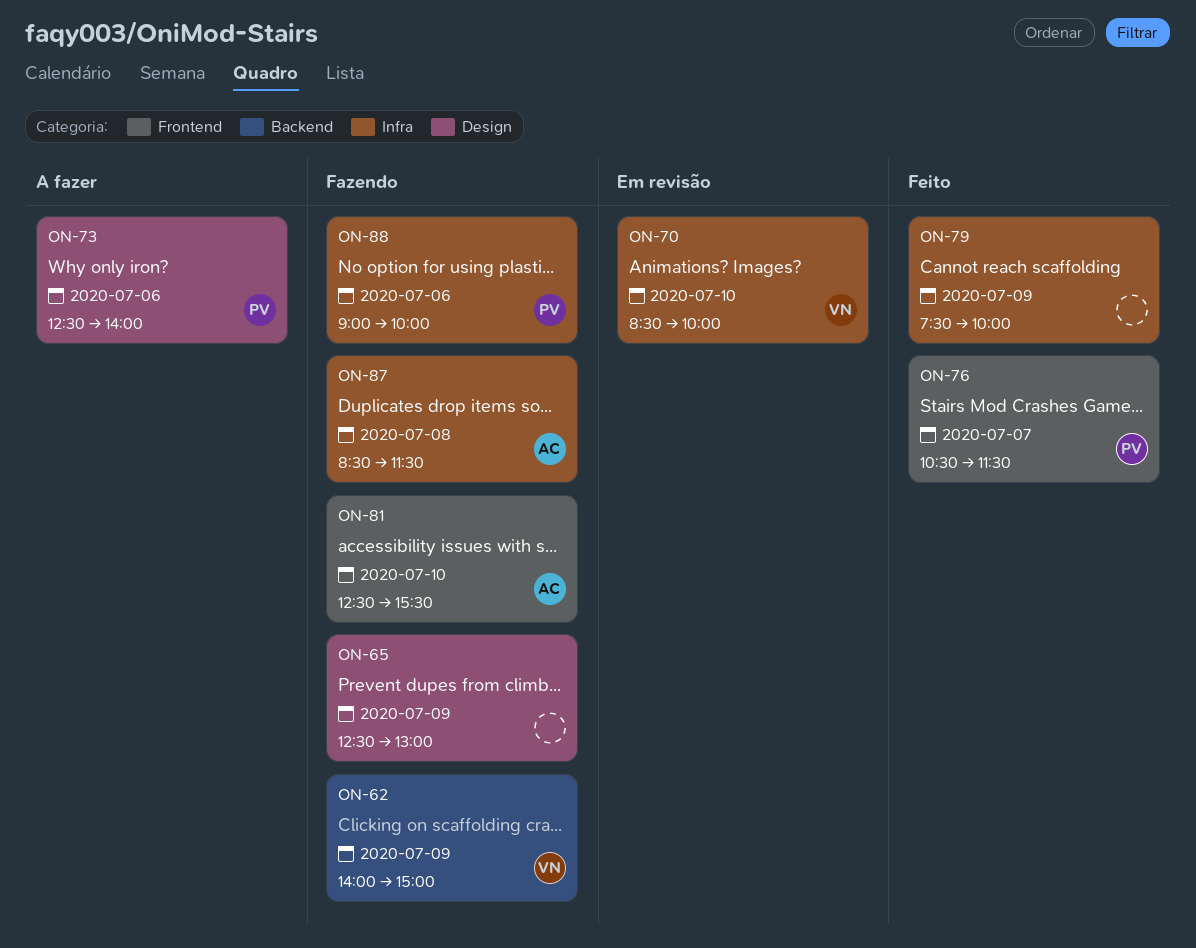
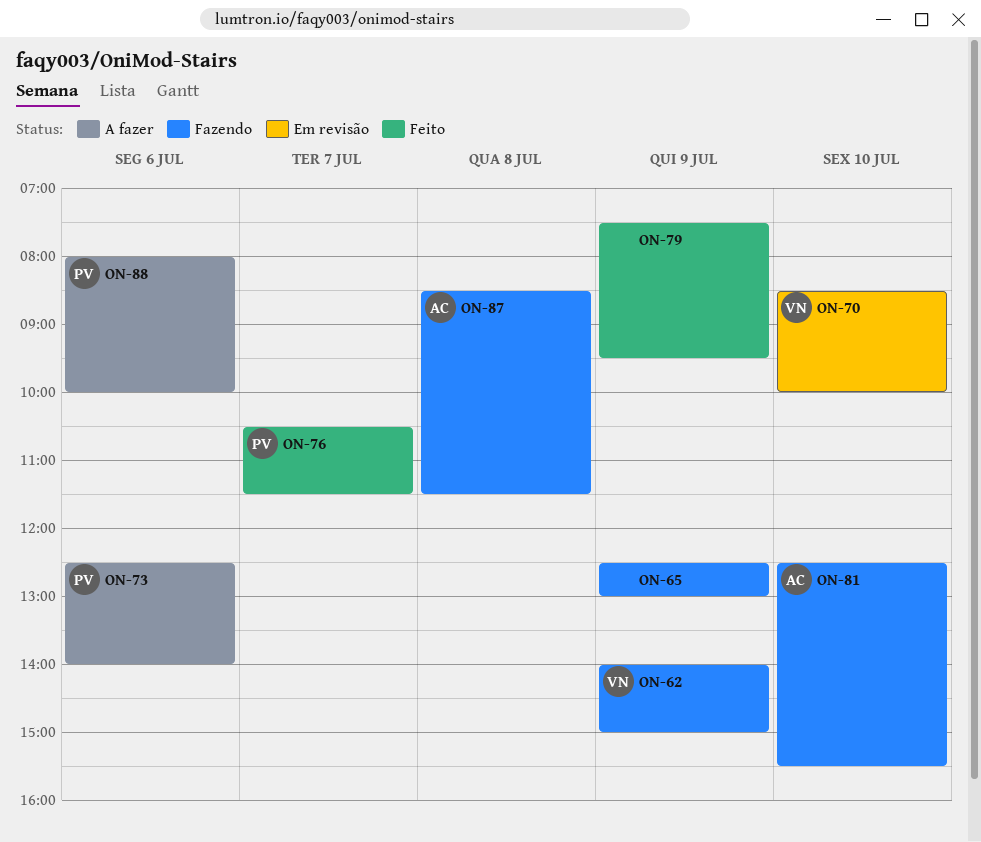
ON-79, ends: 10:00 -> 09:30
ON-88, status: Fazendo -> A fazer
ON-88, begins: 09:00 -> 08:00

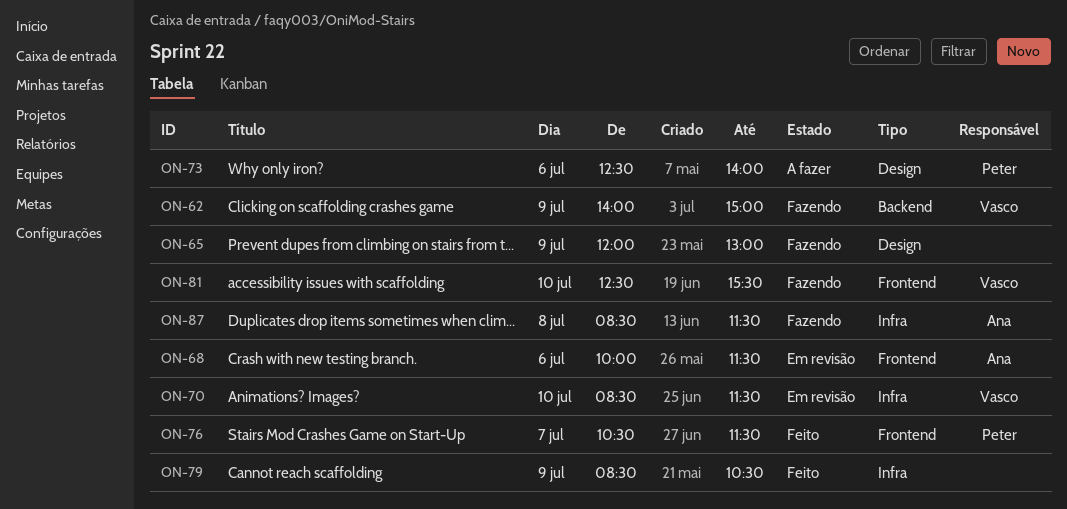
ON-65, begins: 12:30 -> 12:00
ON-68: none -> present
ON-70, ends: 10:00 -> 11:30
ON-79, begins: 07:30 -> 08:30
ON-79, ends: 09:30 -> 10:30
ON-81, owner: Ana -> Vasco
ON-88: present -> none

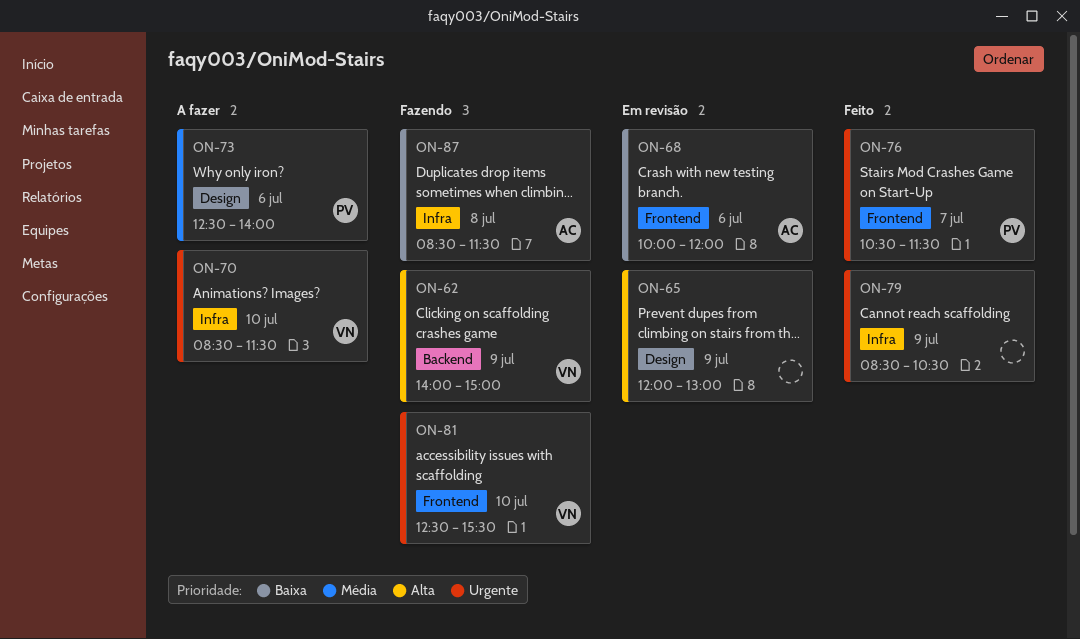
ON-65, status: Fazendo -> Em revisão
ON-68, ends: 11:30 -> 12:00
ON-70, status: Em revisão -> A fazer

